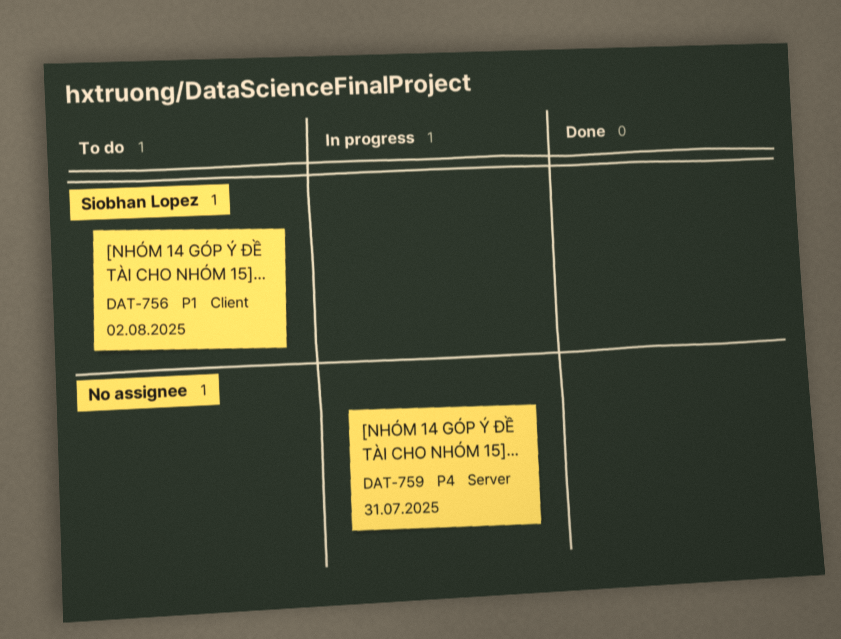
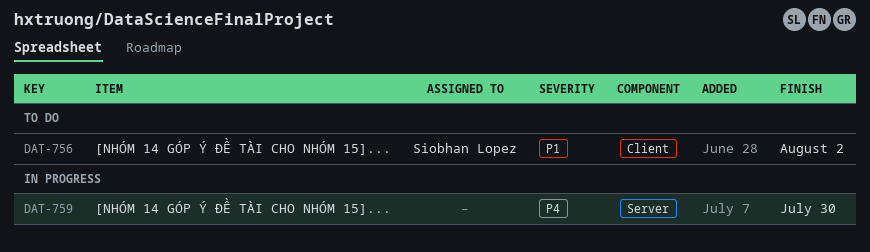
DAT-759, due: Jul 31 -> Jul 30

